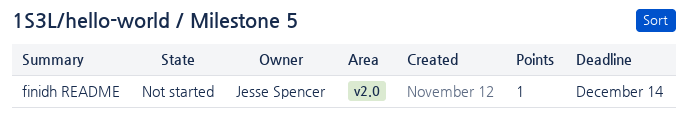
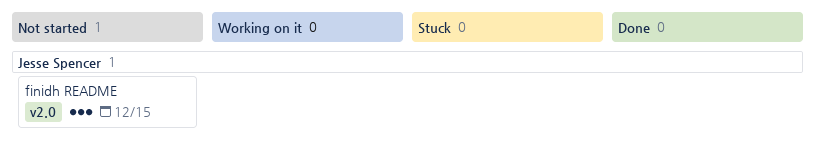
finidh README, estimate: 1 -> 3
finidh README, due: Dec 14 -> Dec 15

